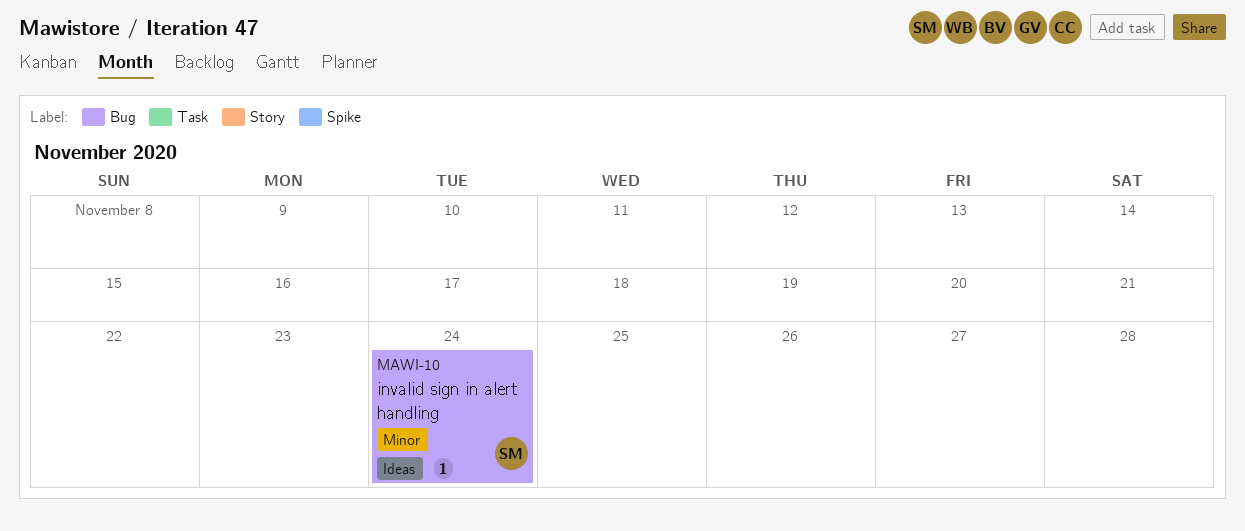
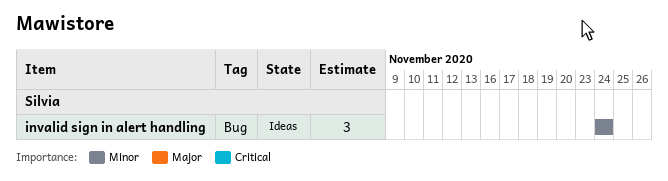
invalid sign in alert handling, estimate: 1 -> 3

